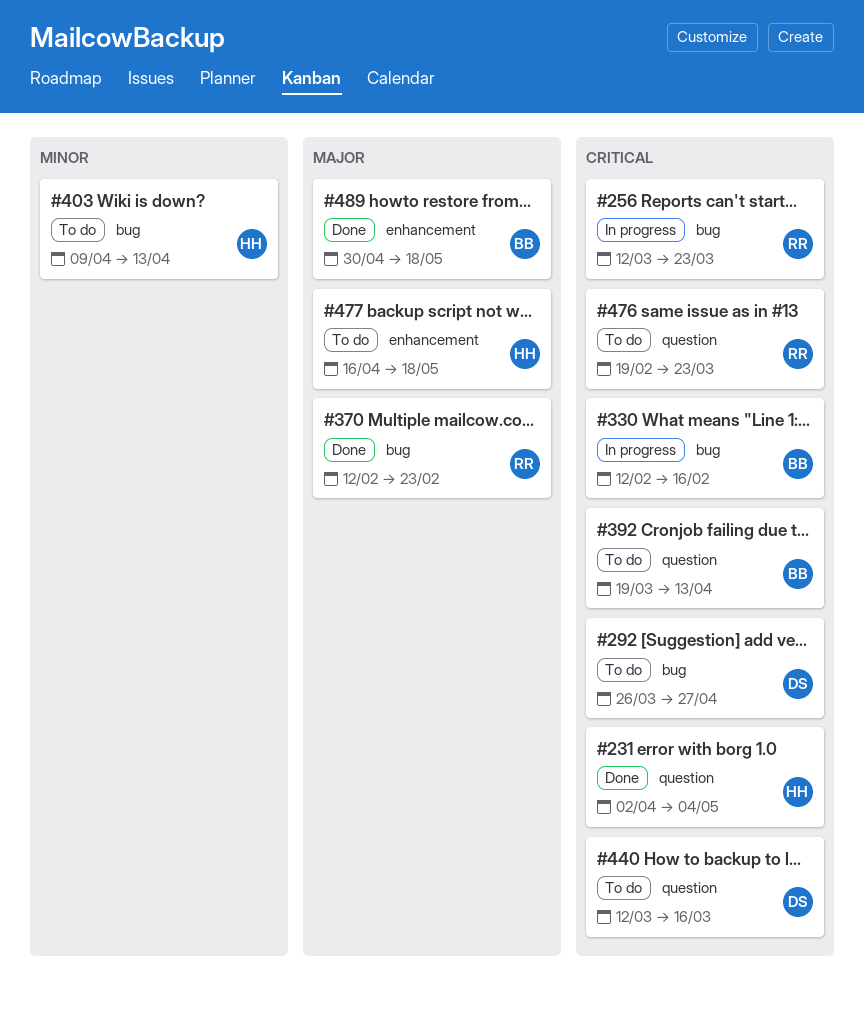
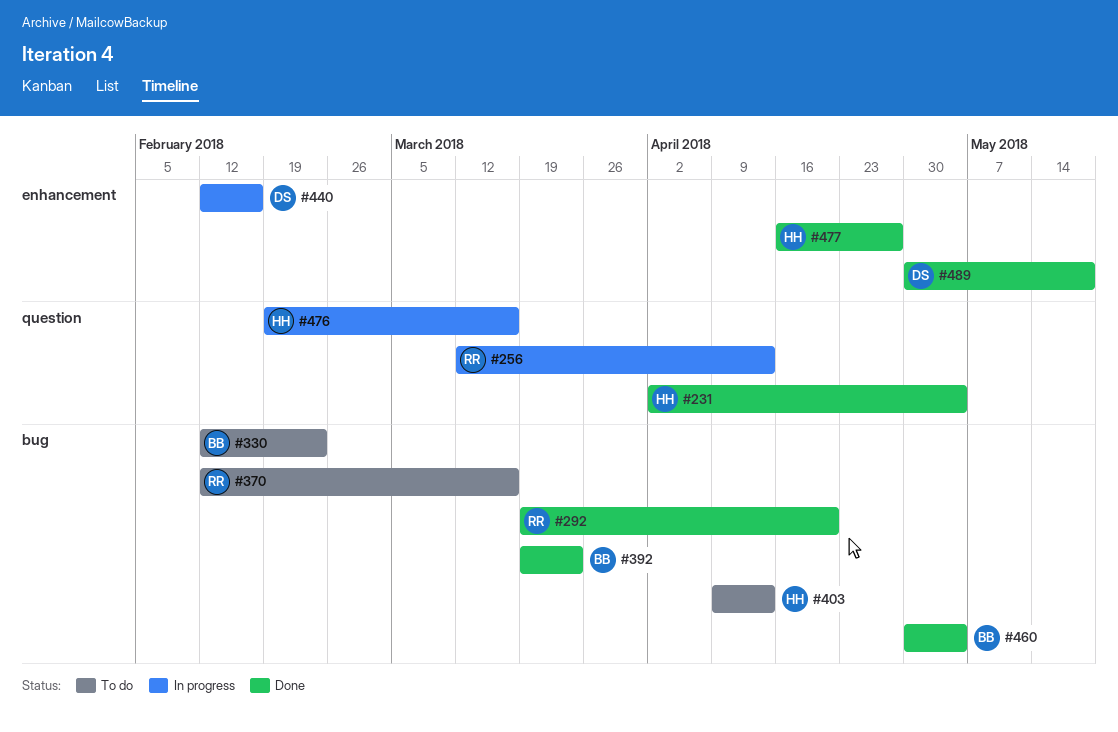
#256, label: bug -> question
#256, due: Mar 23 -> Apr 13
#292, status: To do -> Done
#292, owner: DS -> RR
#292, start: Mar 26 -> Mar 19
#292, due: Apr 27 -> Apr 20
#330, status: In progress -> To do
#330, due: Feb 16 -> Feb 23
#370, status: Done -> To do
#370, due: Feb 23 -> Mar 16
#392, status: To do -> Done
#392, label: question -> bug
#392, due: Apr 13 -> Mar 23
#440, status: To do -> In progress
#440, label: question -> enhancement
#440, start: Mar 12 -> Feb 12
#440, due: Mar 16 -> Feb 16
#460: none -> present
#476, status: To do -> In progress
#476, owner: RR -> HH
#476, due: Mar 23 -> Mar 16
#477, status: To do -> Done
#477, due: May 18 -> Apr 27
#489, owner: BB -> DS

